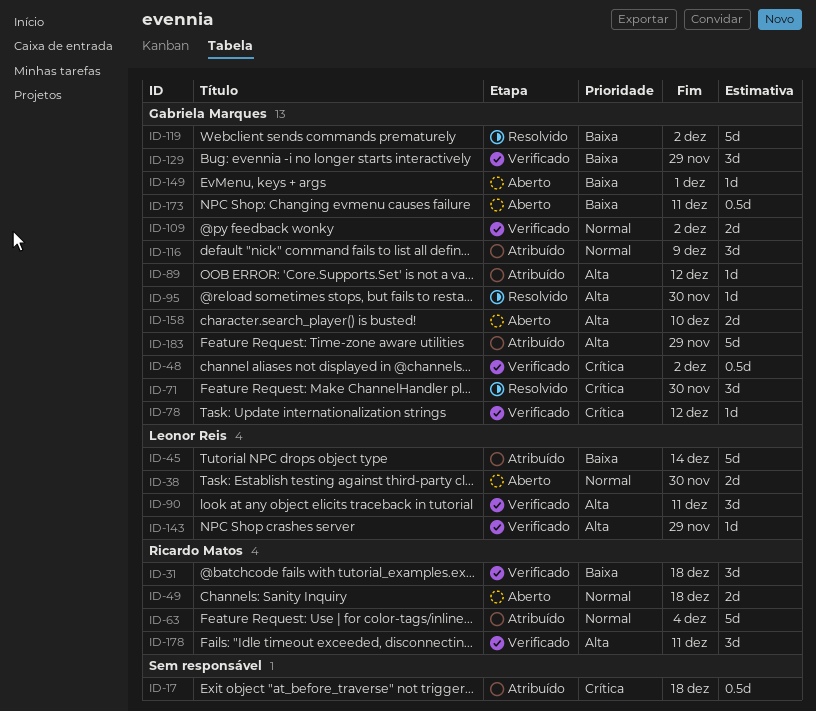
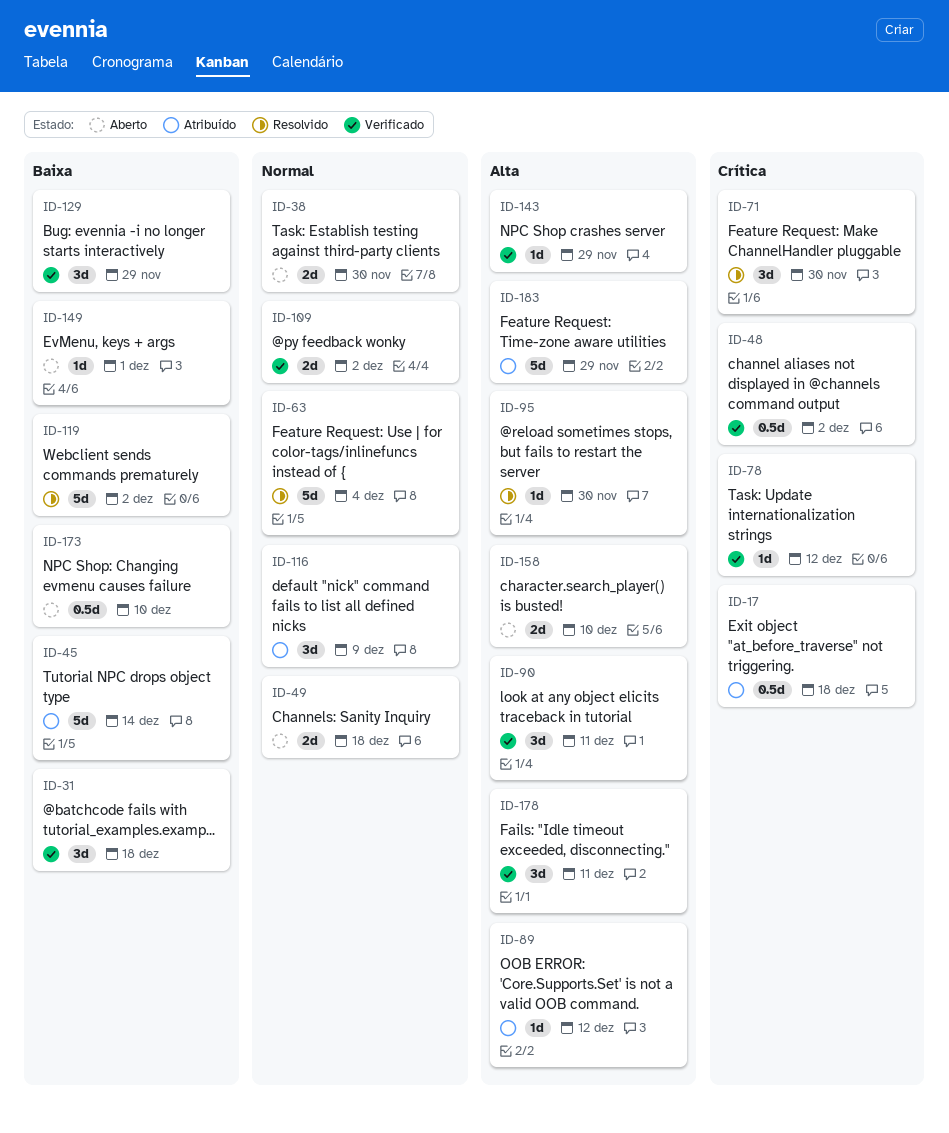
ID-63, status: Atribuído -> Resolvido
ID-173, due: Dec 11 -> Dec 10

